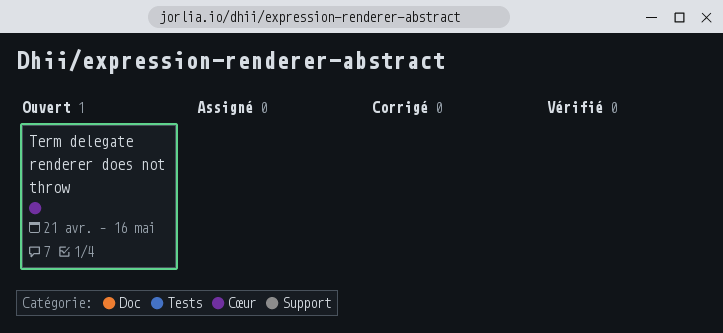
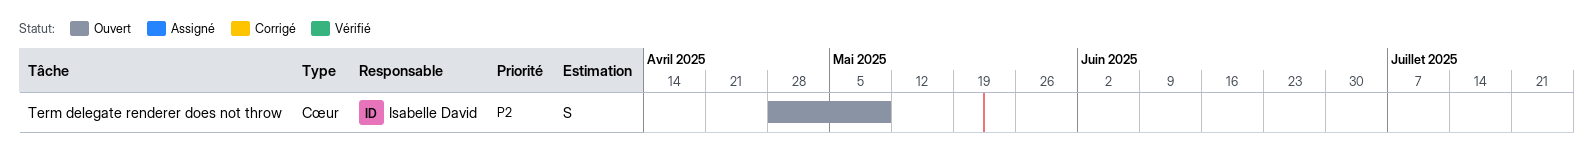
Term delegate renderer does not throw, start: Apr 21 -> Apr 28
Term delegate renderer does not throw, due: May 16 -> May 9

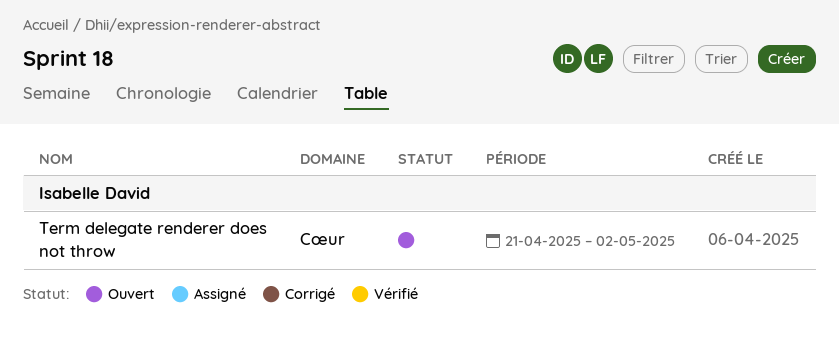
Term delegate renderer does not throw, start: Apr 28 -> Apr 21
Term delegate renderer does not throw, due: May 9 -> May 2

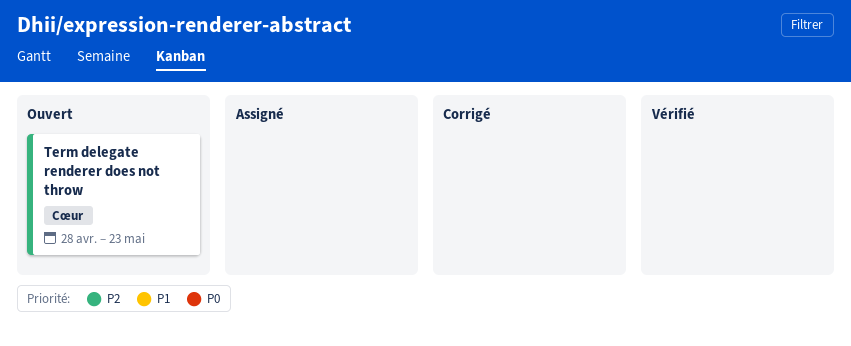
Term delegate renderer does not throw, start: Apr 21 -> Apr 28
Term delegate renderer does not throw, due: May 2 -> May 23

